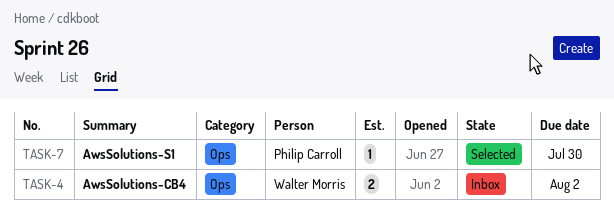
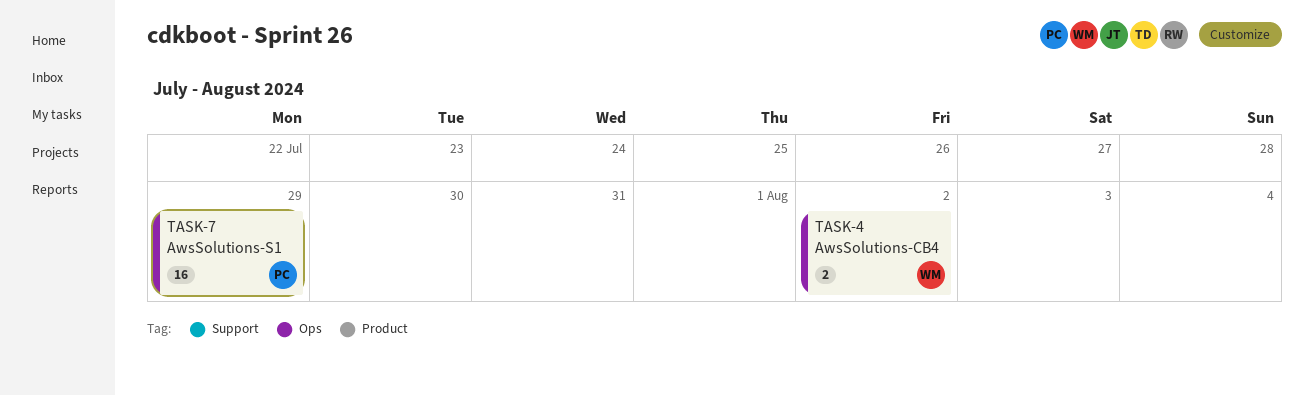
TASK-7, estimate: 1 -> 16
TASK-7, due: Jul 30 -> Jul 29

